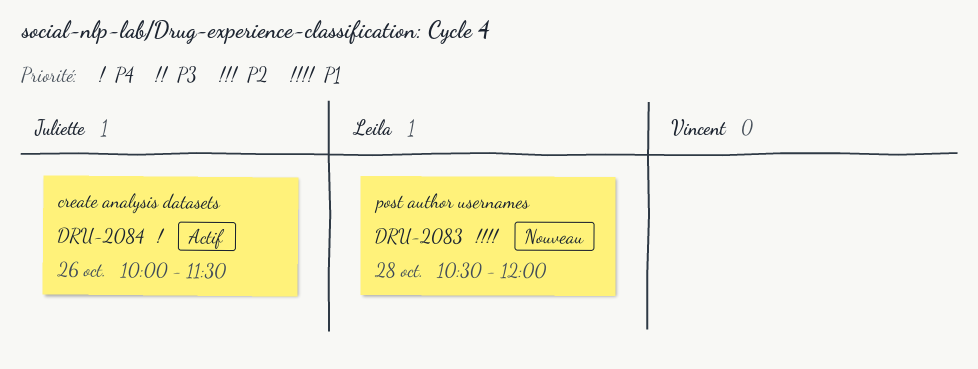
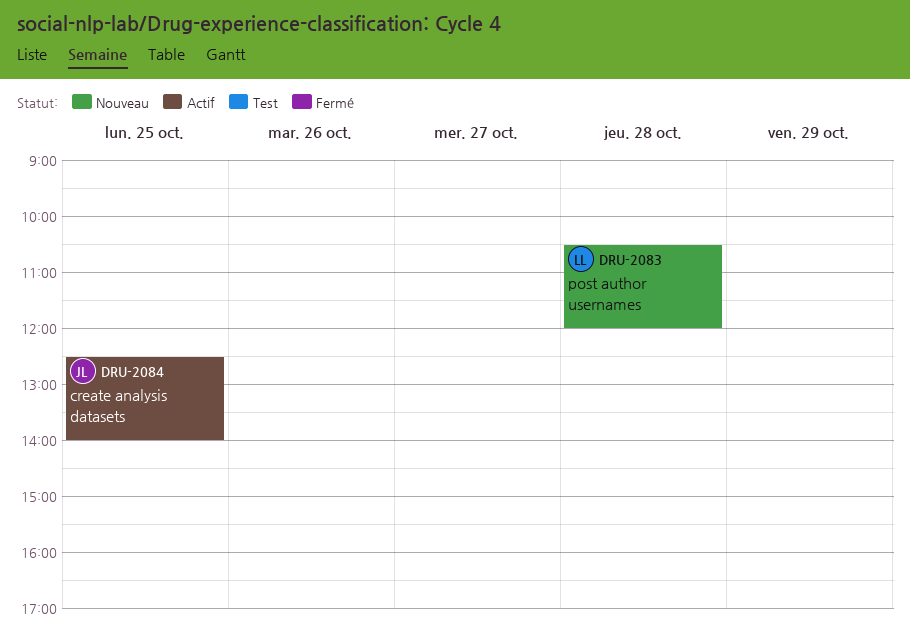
DRU-2084, day: Oct 26 -> Oct 25
DRU-2084, begins: 10:00 -> 12:30
DRU-2084, ends: 11:30 -> 14:00

